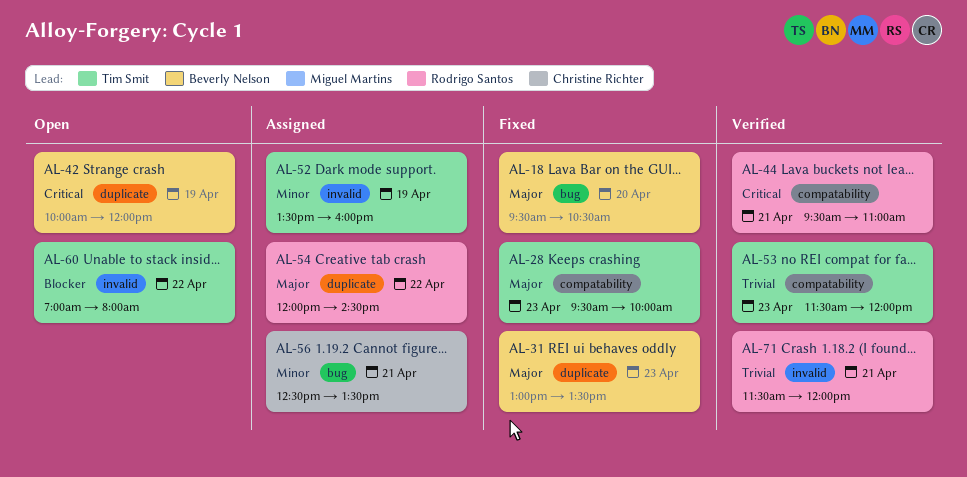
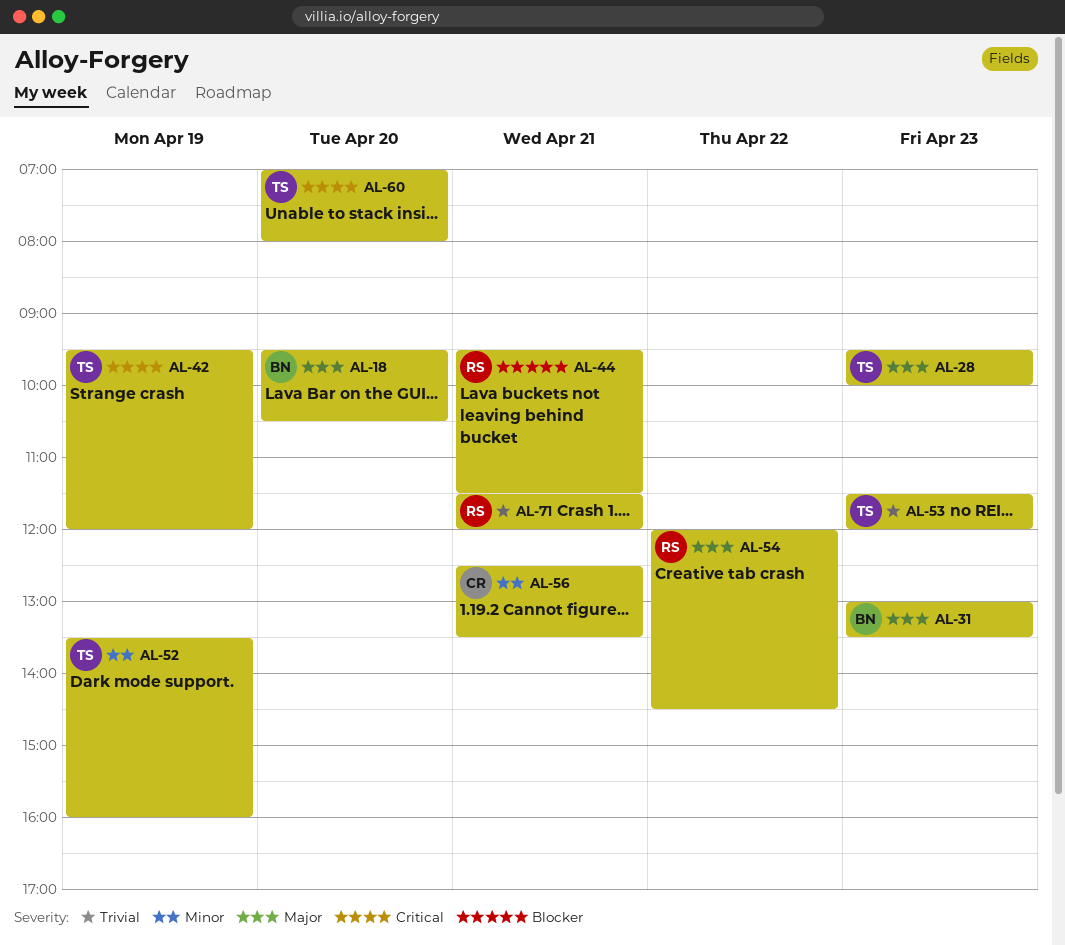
AL-42, owner: Beverly Nelson -> Tim Smit
AL-42, begins: 10:00 -> 09:30
AL-44, priority: Critical -> Blocker
AL-44, ends: 11:00 -> 11:30
AL-60, priority: Blocker -> Critical
AL-60, day: Apr 22 -> Apr 20

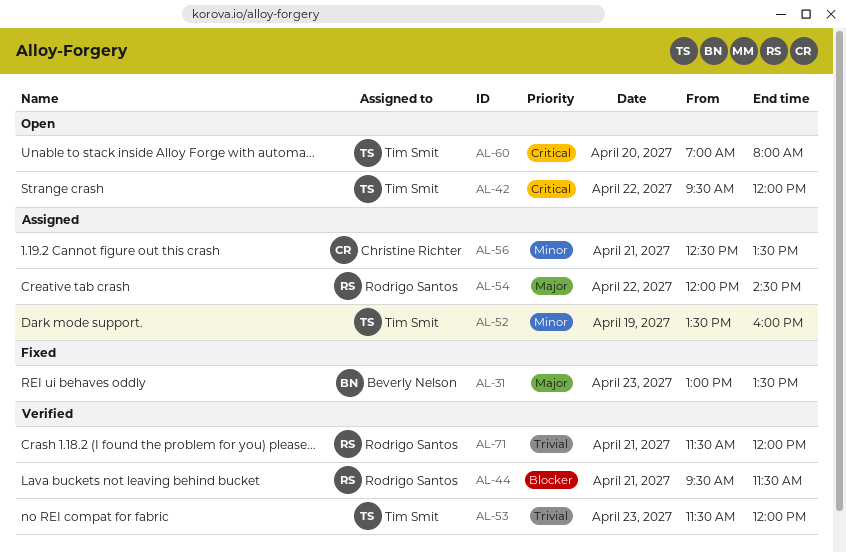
AL-18: present -> none
AL-28: present -> none
AL-42, day: Apr 19 -> Apr 22

